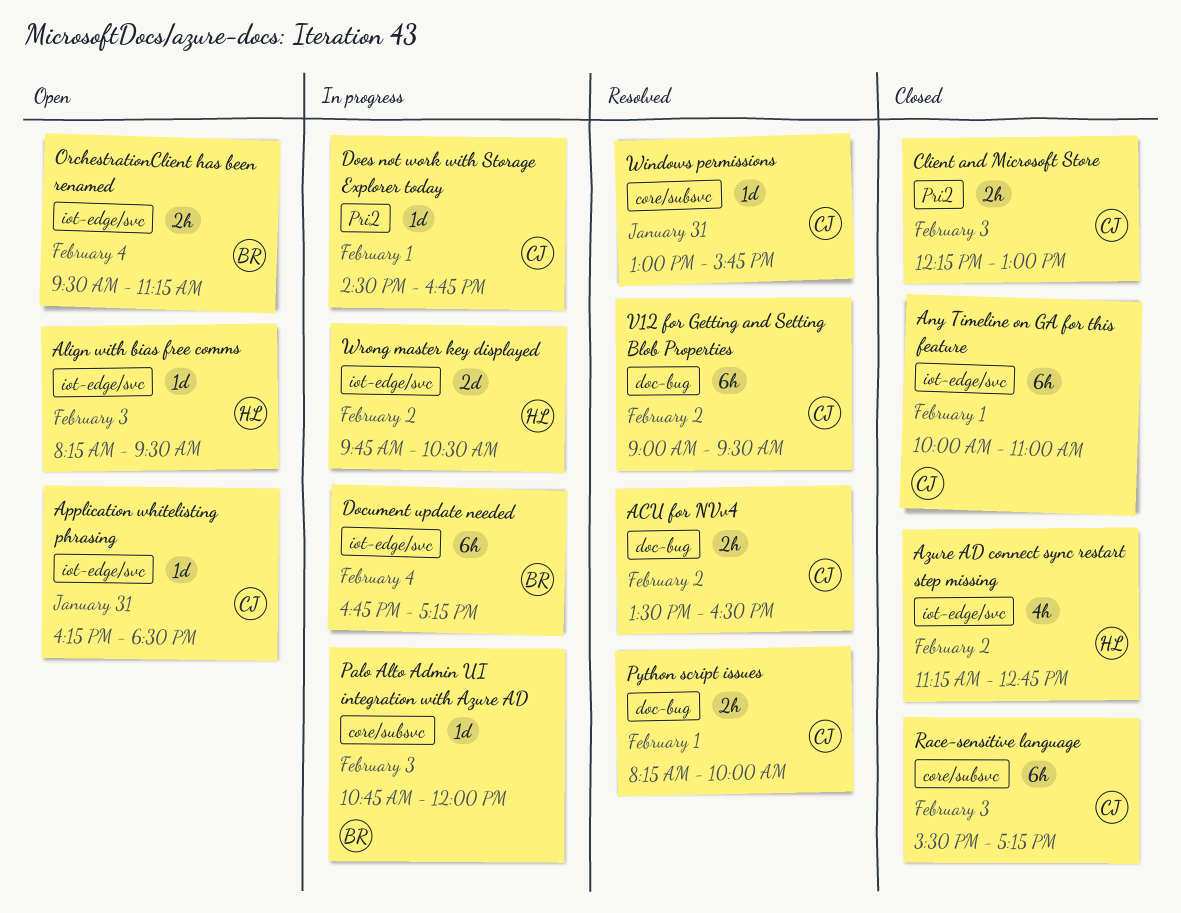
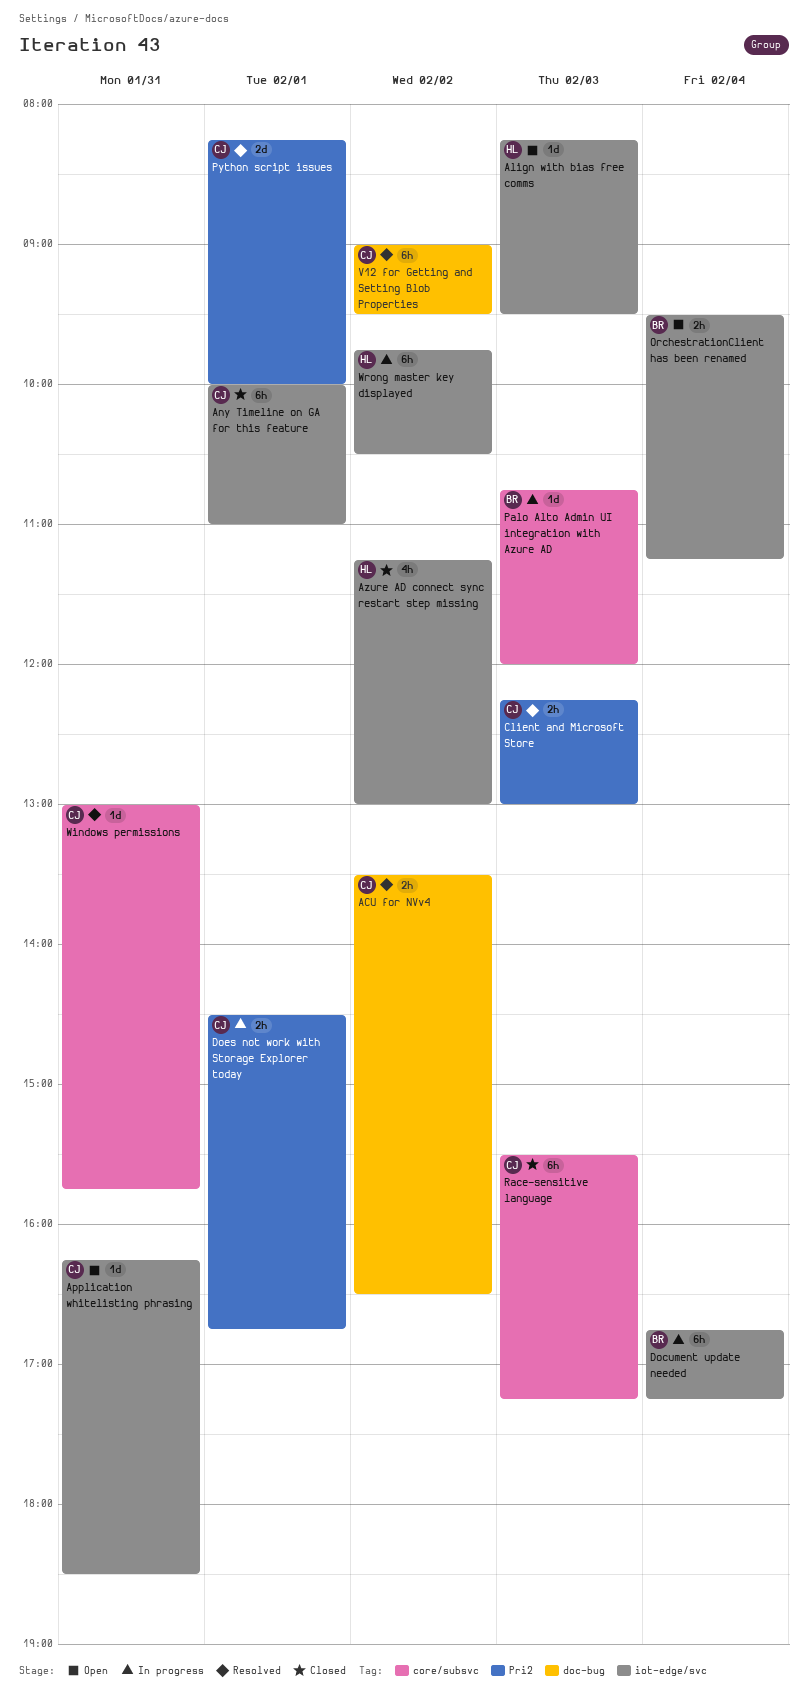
Azure AD connect sync restart step missing, ends: 12:45 -> 13:00
Client and Microsoft Store, status: Closed -> Resolved
Does not work with Storage Explorer today, estimate: 1d -> 2h
Python script issues, label: doc-bug -> Pri2
Python script issues, estimate: 2h -> 2d
Wrong master key displayed, estimate: 2d -> 6h

